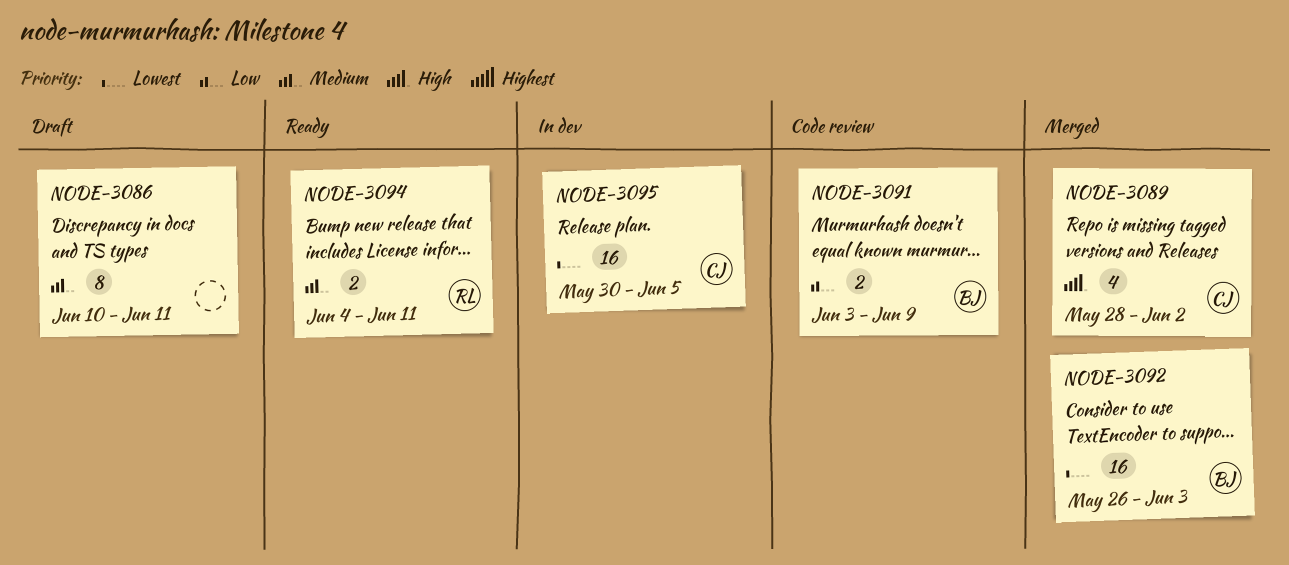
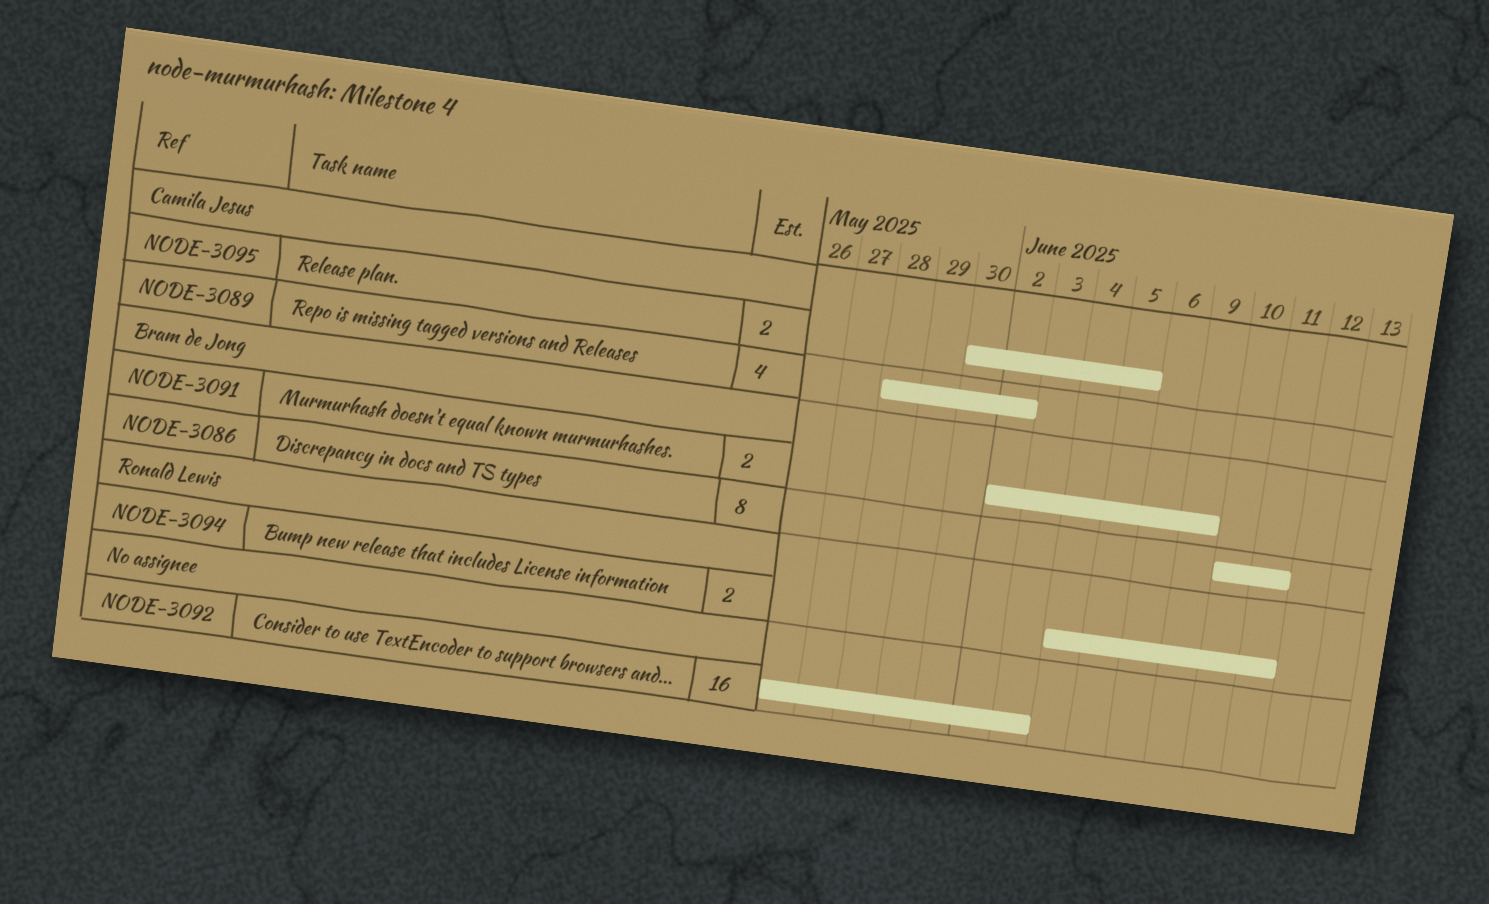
NODE-3086, owner: none -> Bram de Jong
NODE-3091, start: Jun 3 -> Jun 2
NODE-3092, owner: Bram de Jong -> none
NODE-3095, estimate: 16 -> 2

